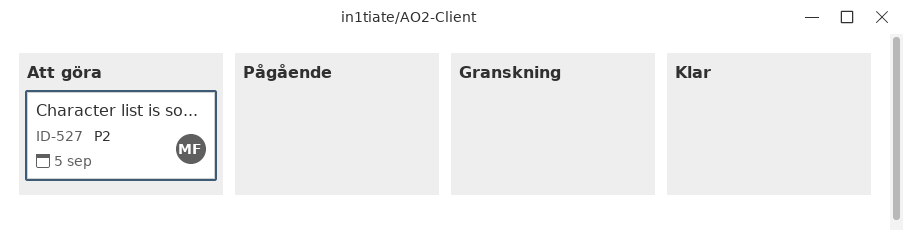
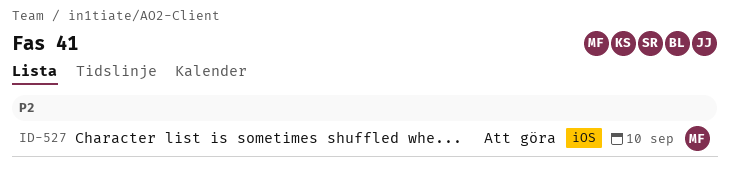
ID-527, due: Sep 5 -> Sep 10

